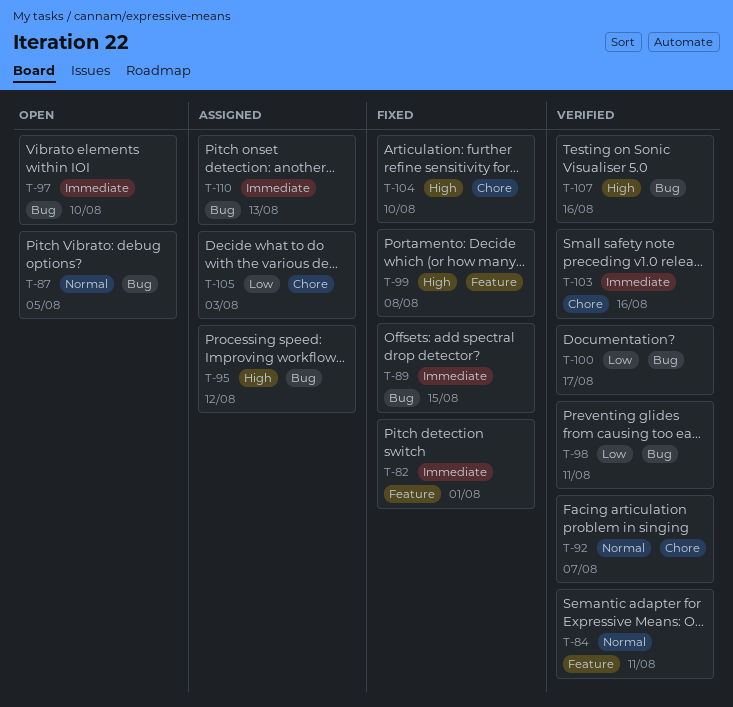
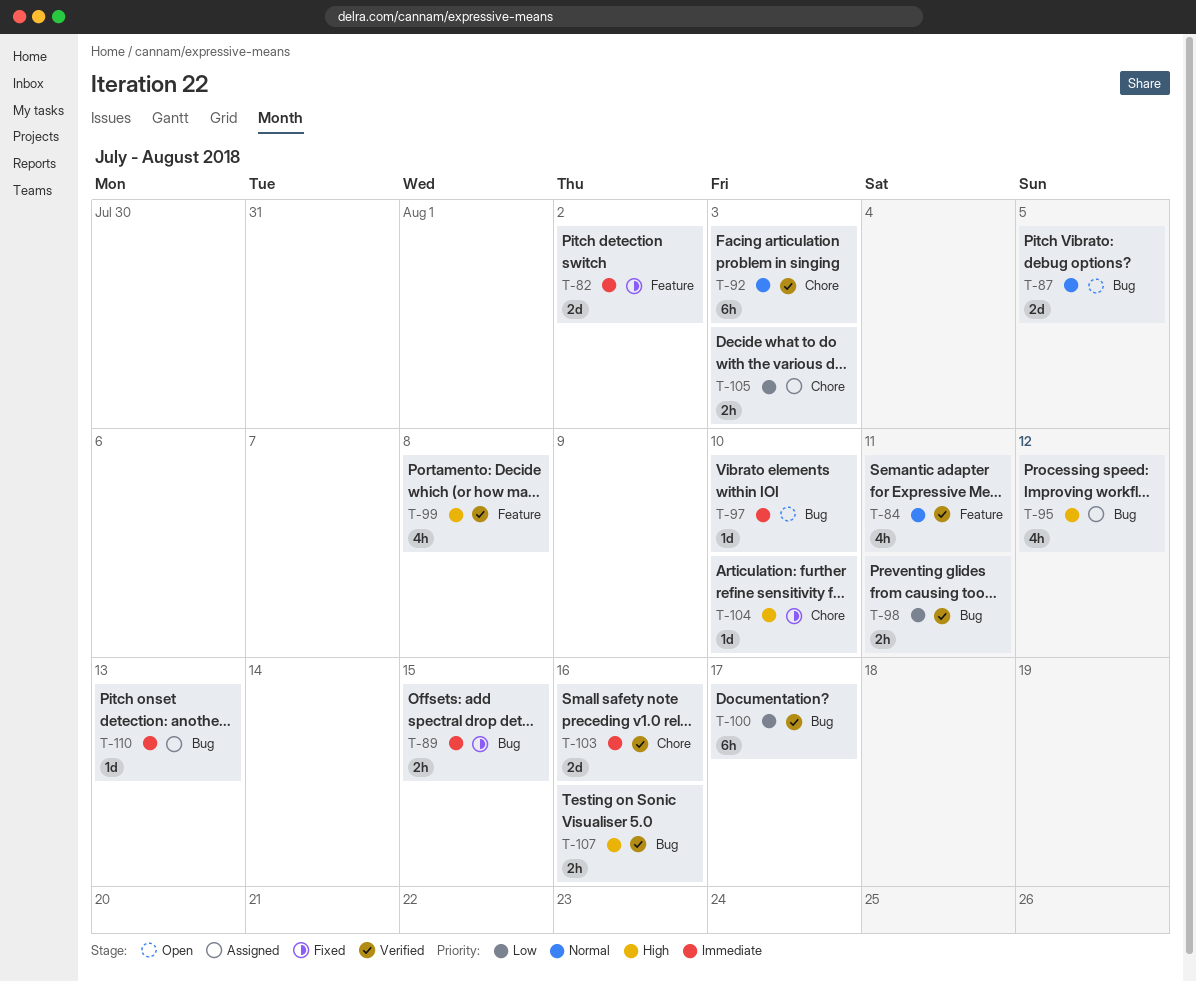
T-82, due: Aug 1 -> Aug 2
T-92, due: Aug 7 -> Aug 3
T-99, status: Fixed -> Verified

